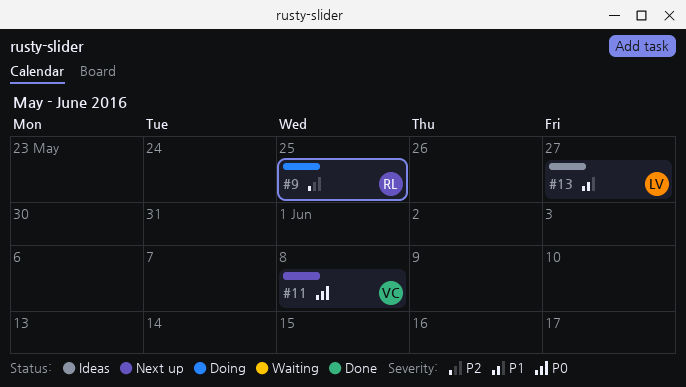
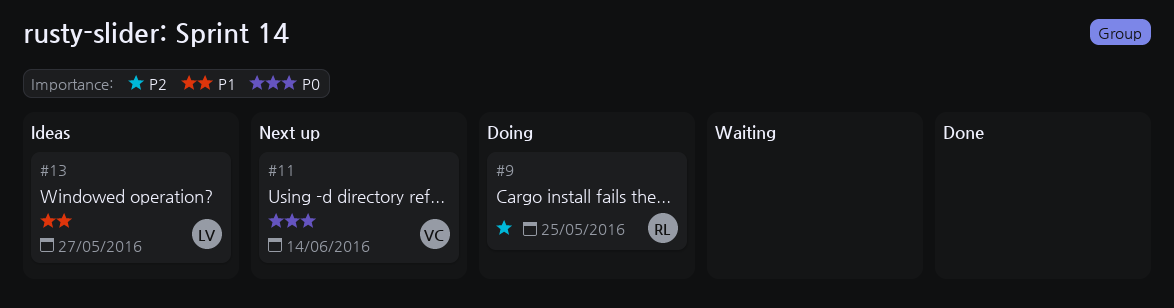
#11, due: Jun 8 -> Jun 14

